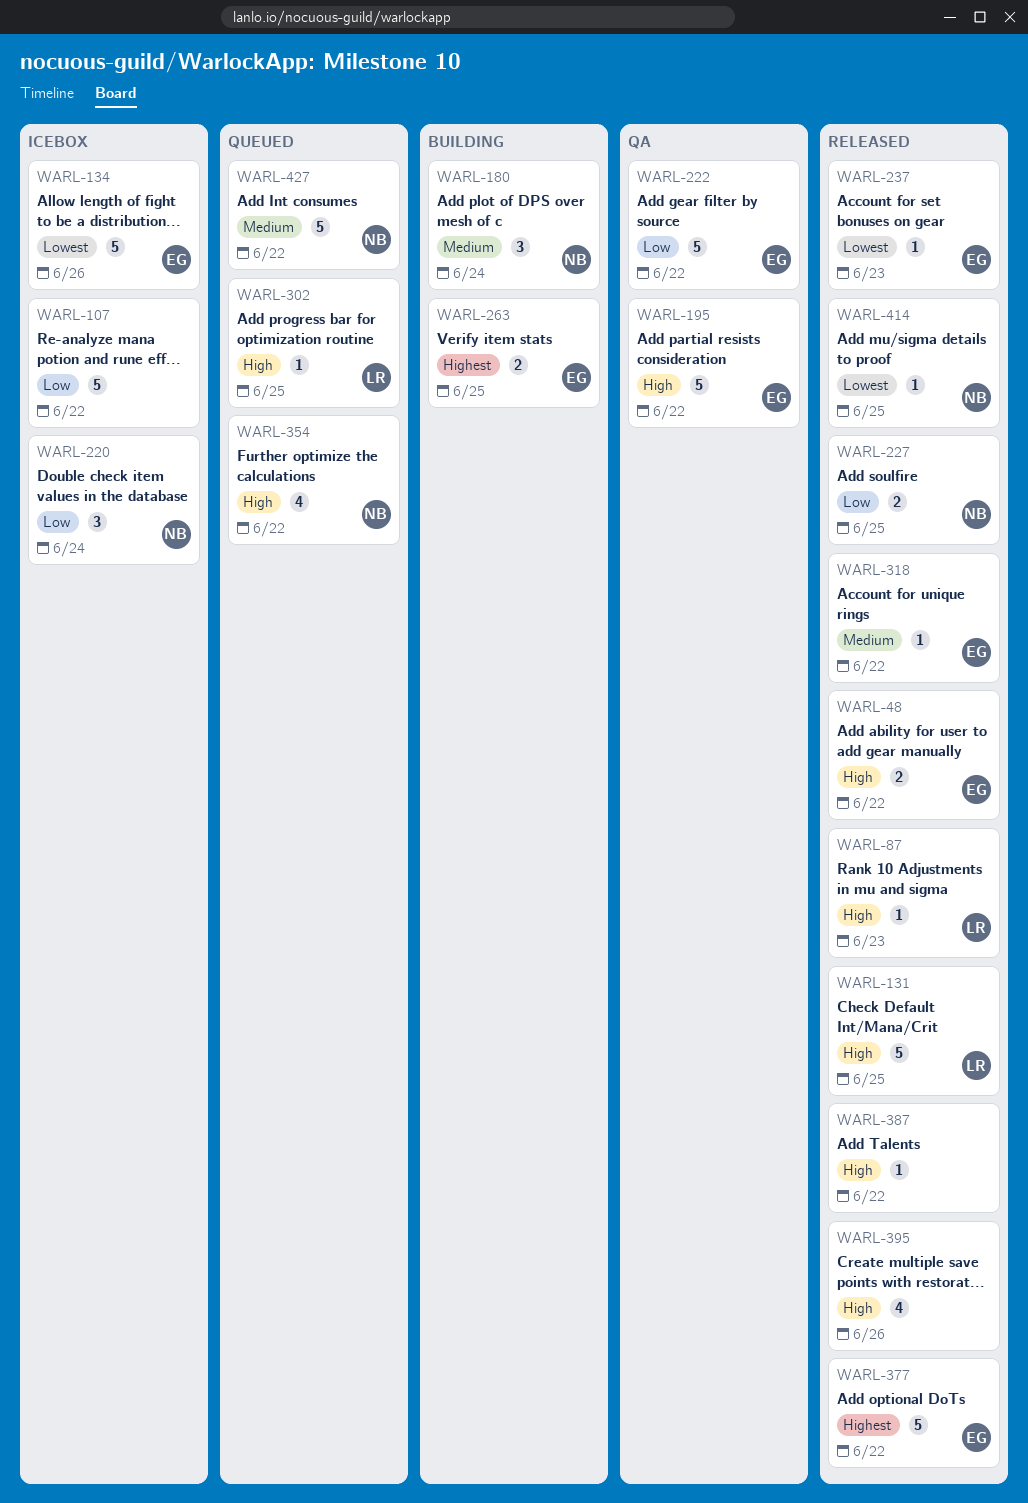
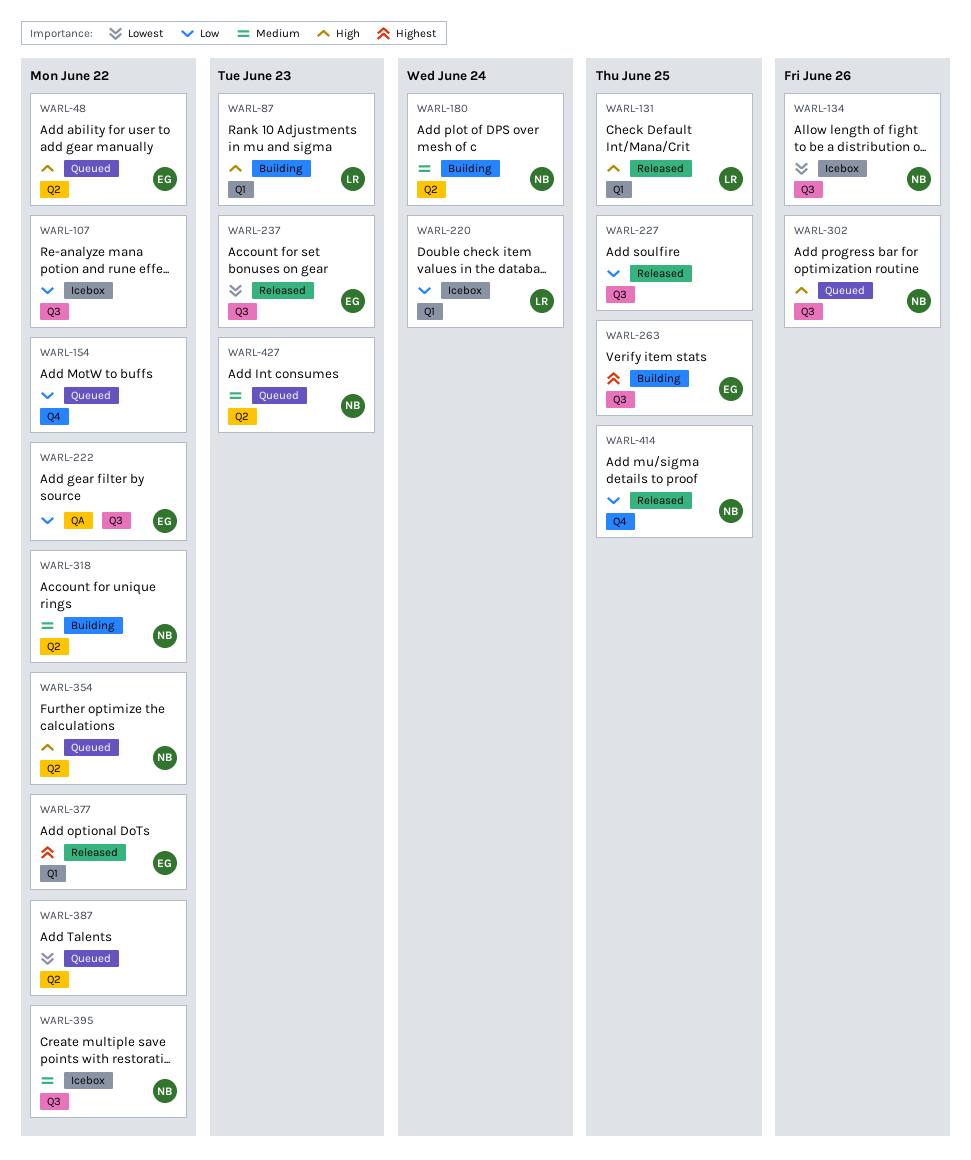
WARL-48, status: Released -> Queued
WARL-87, status: Released -> Building
WARL-134, owner: EG -> NB
WARL-154: none -> present
WARL-195: present -> none
WARL-220, owner: NB -> LR
WARL-227, owner: NB -> none
WARL-302, owner: LR -> NB
WARL-302, due: Jun 25 -> Jun 26
WARL-318, status: Released -> Building
WARL-318, owner: EG -> NB
WARL-387, status: Released -> Queued
WARL-387, priority: High -> Lowest
WARL-395, status: Released -> Icebox
WARL-395, owner: none -> NB
WARL-395, priority: High -> Medium
WARL-395, due: Jun 26 -> Jun 22
WARL-414, priority: Lowest -> Low
WARL-427, due: Jun 22 -> Jun 23

